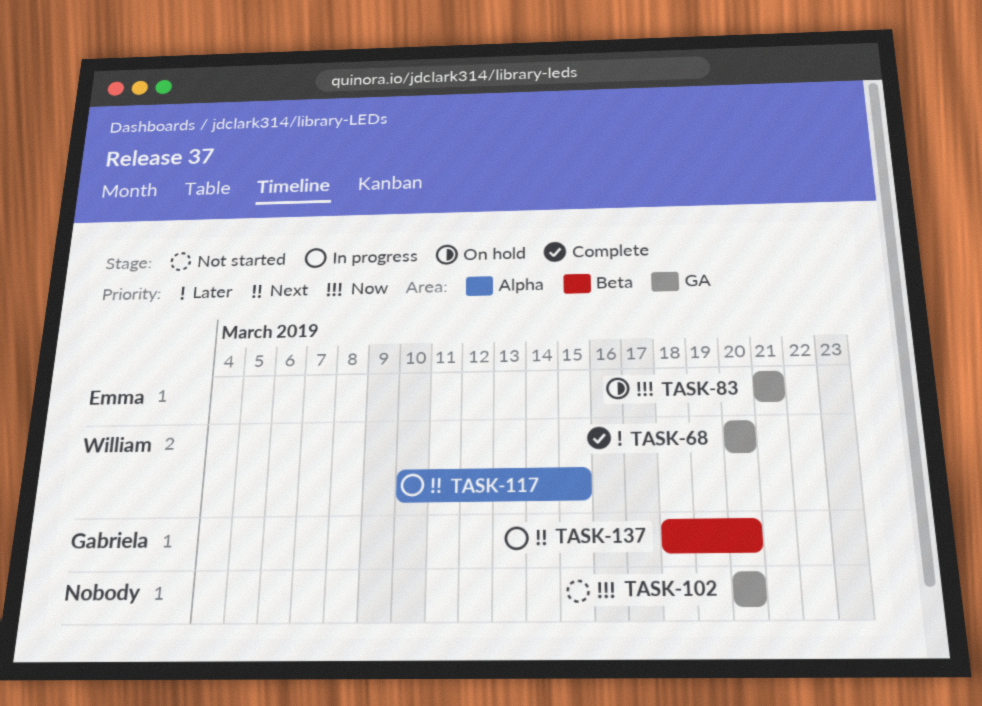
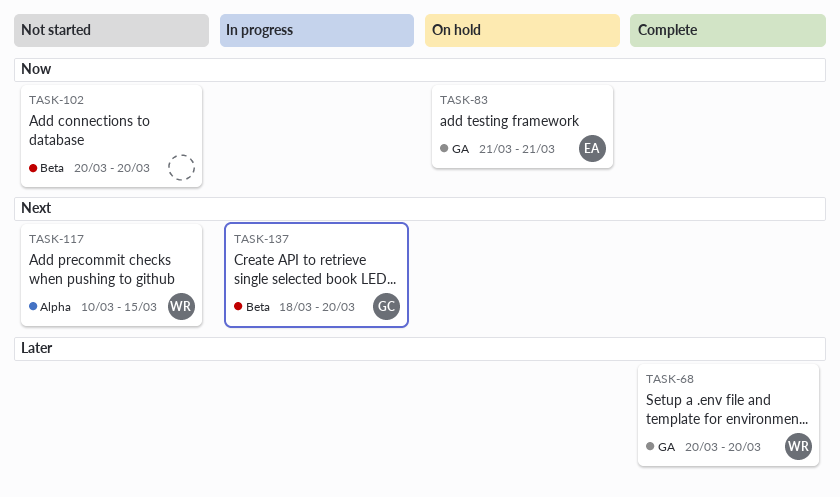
TASK-102, label: GA -> Beta
TASK-117, status: In progress -> Not started

